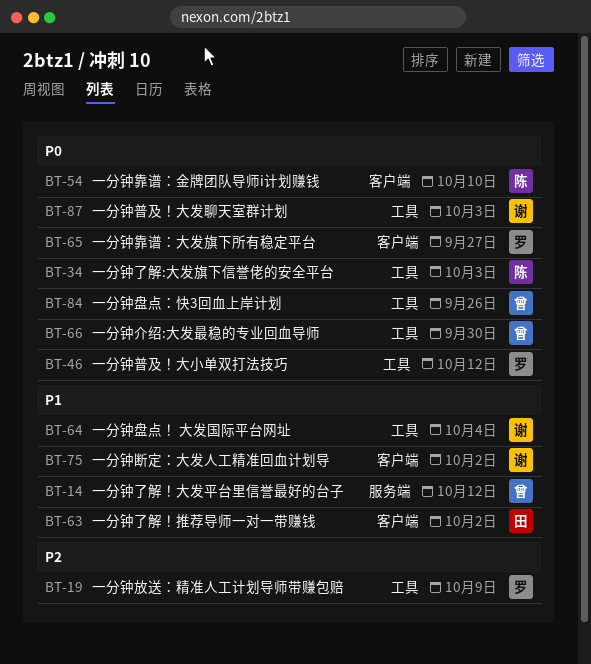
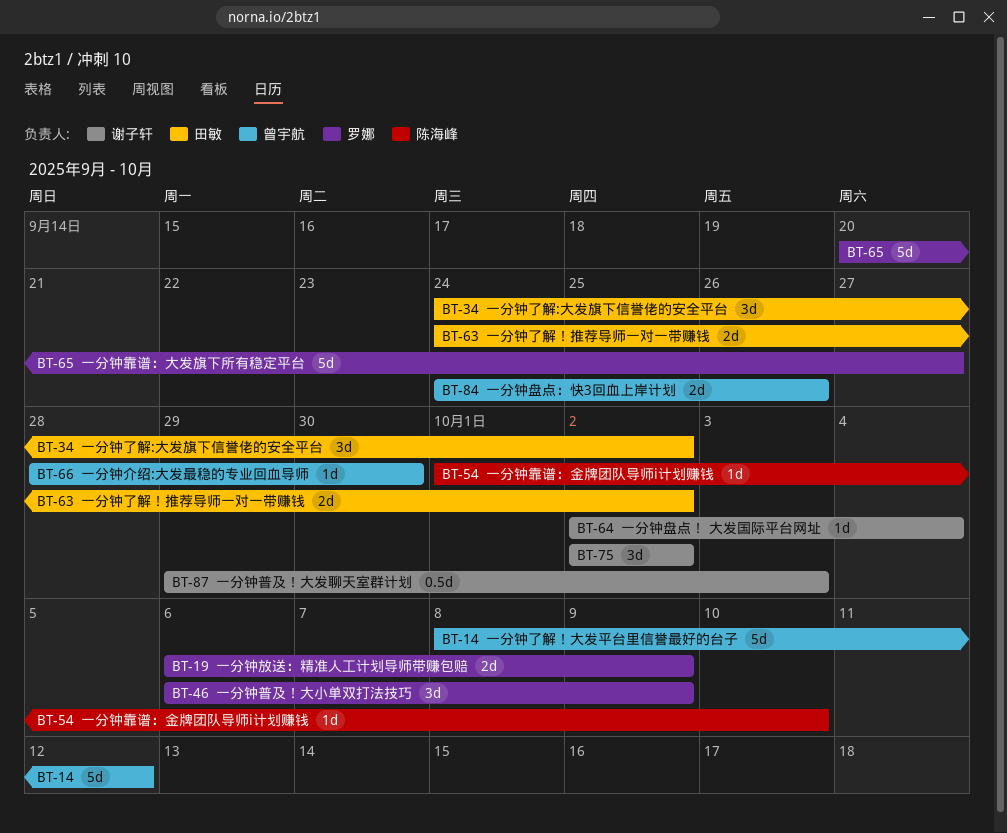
BT-34, owner: 陈海峰 -> 田敏
BT-34, due: Oct 3 -> Oct 2
BT-46, due: Oct 12 -> Oct 9

